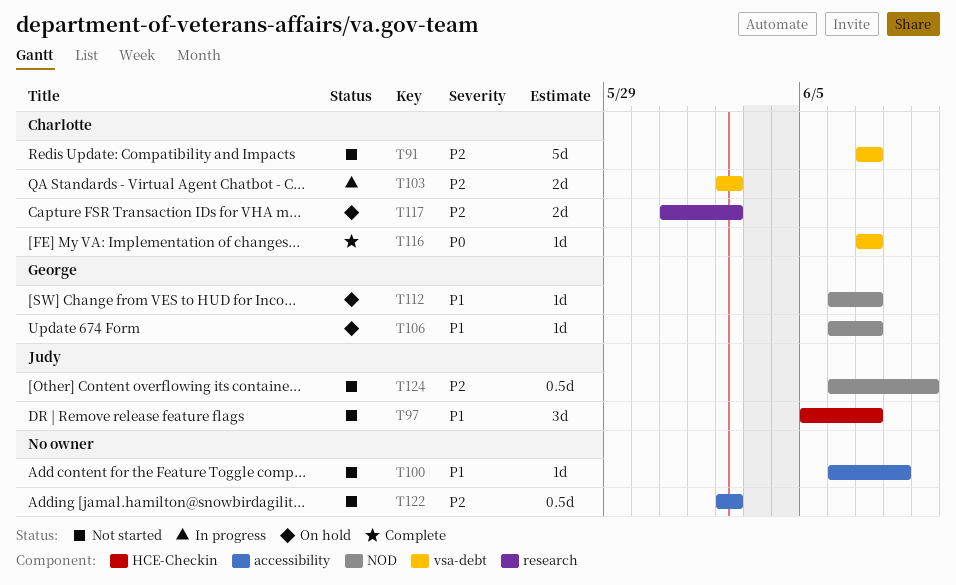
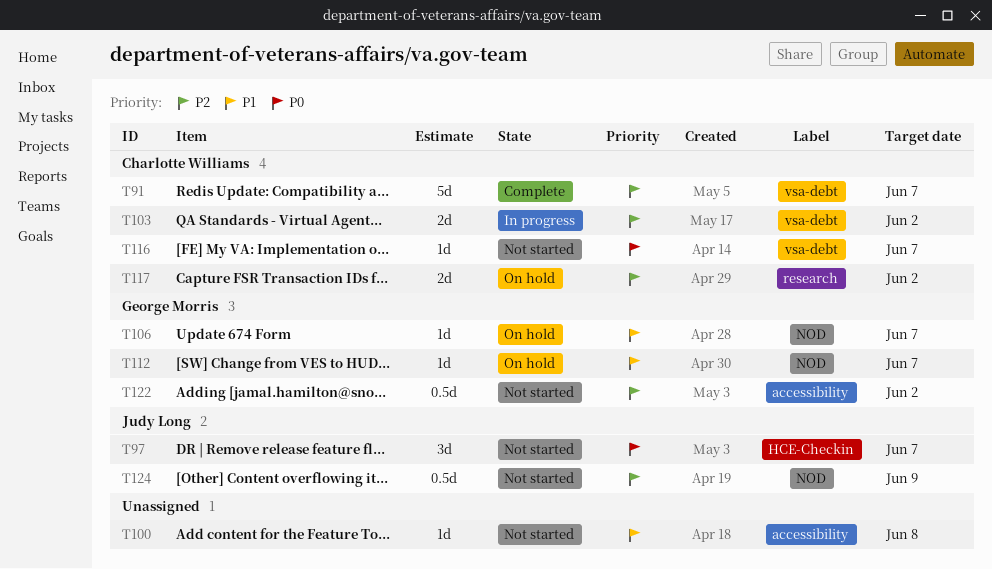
T91, status: Not started -> Complete
T97, priority: P1 -> P0
T116, status: Complete -> Not started
T122, owner: none -> George Morris

